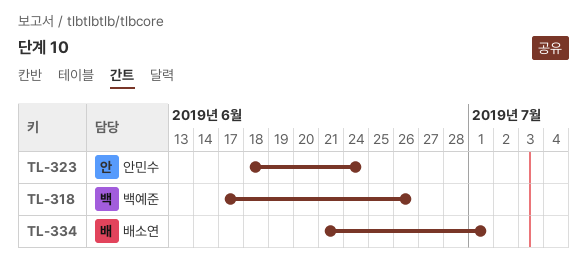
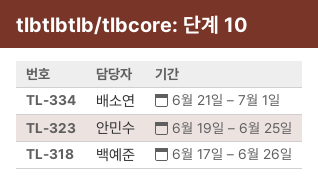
TL-323, start: Jun 18 -> Jun 19
TL-323, due: Jun 24 -> Jun 25

